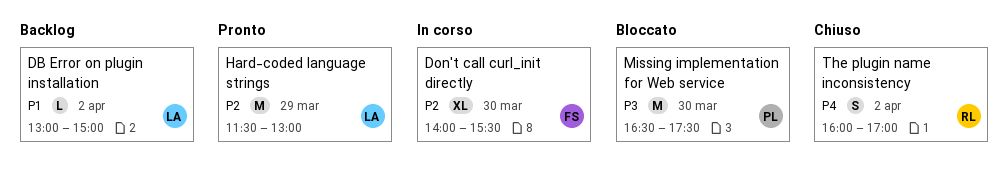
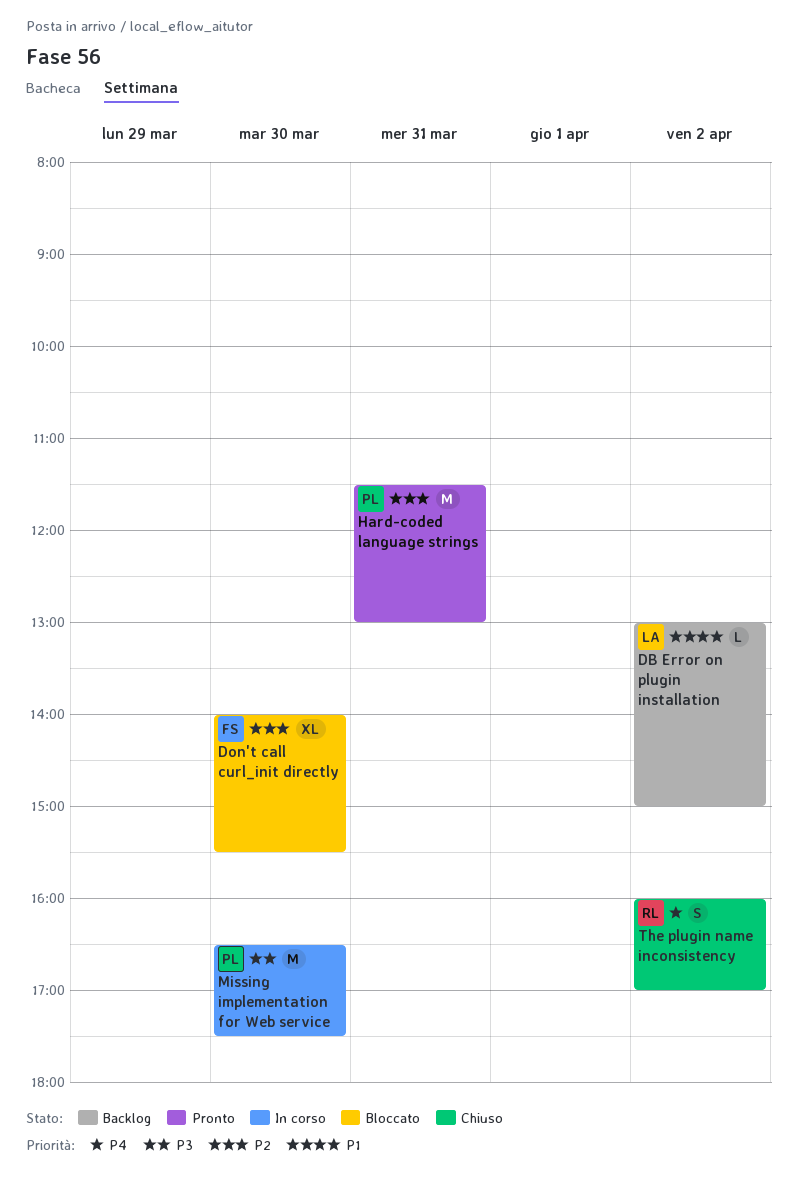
Don't call curl_init directly, status: In corso -> Bloccato
Hard-coded language strings, owner: LA -> PL
Hard-coded language strings, day: Mar 29 -> Mar 31
Missing implementation for Web service, status: Bloccato -> In corso

